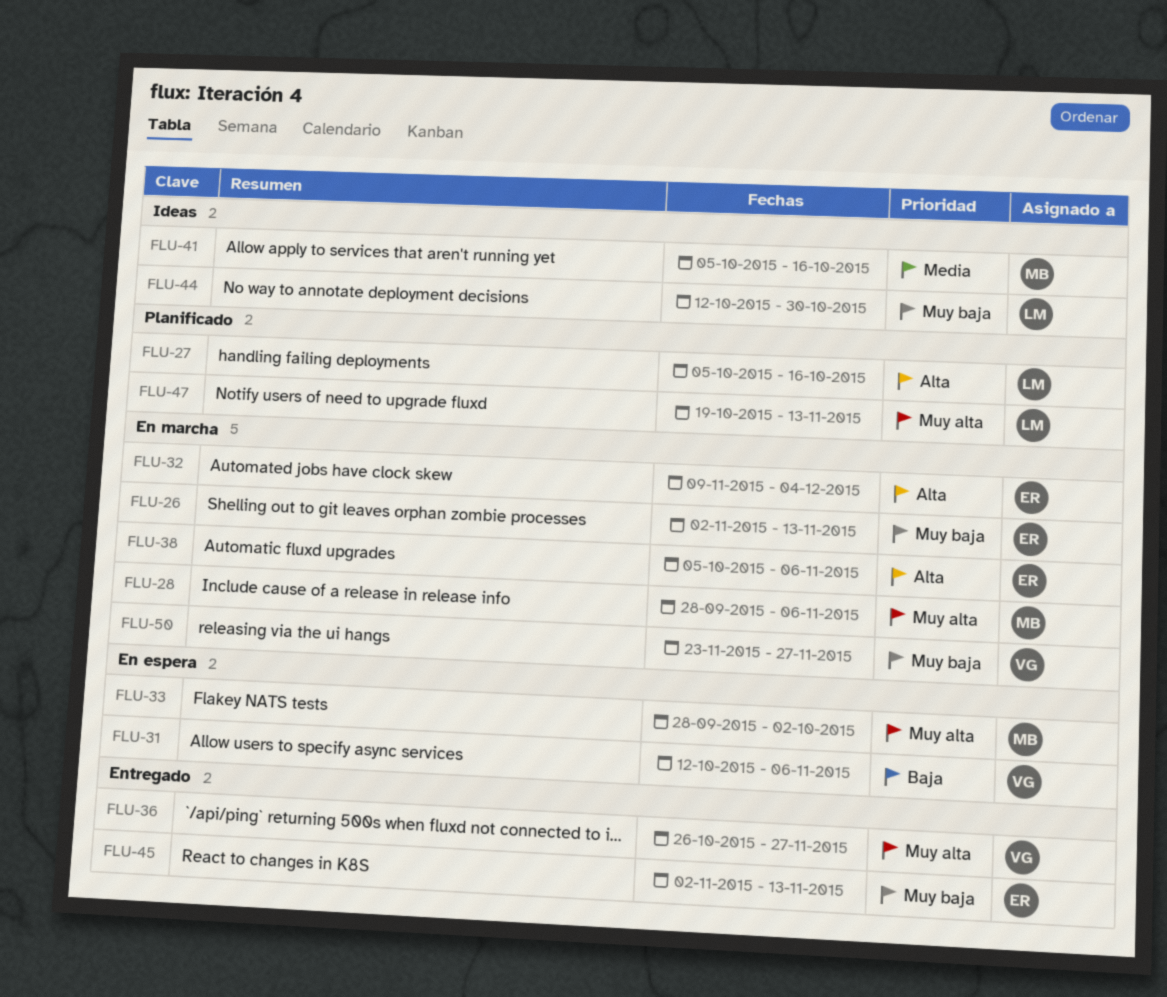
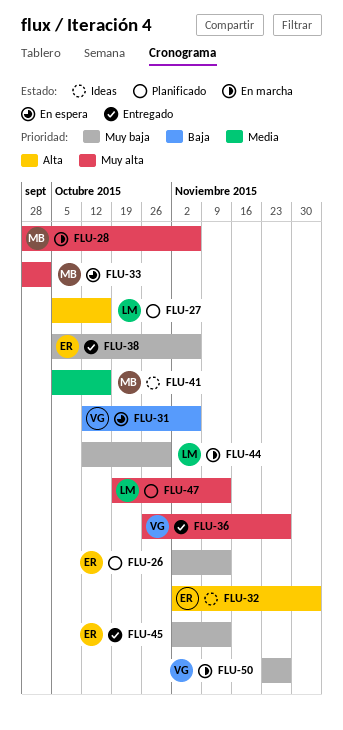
FLU-26, status: En marcha -> Planificado
FLU-32, status: En marcha -> Ideas
FLU-32, start: Nov 9 -> Nov 2
FLU-38, status: En marcha -> Entregado
FLU-38, priority: Alta -> Muy baja
FLU-44, status: Ideas -> En marcha

